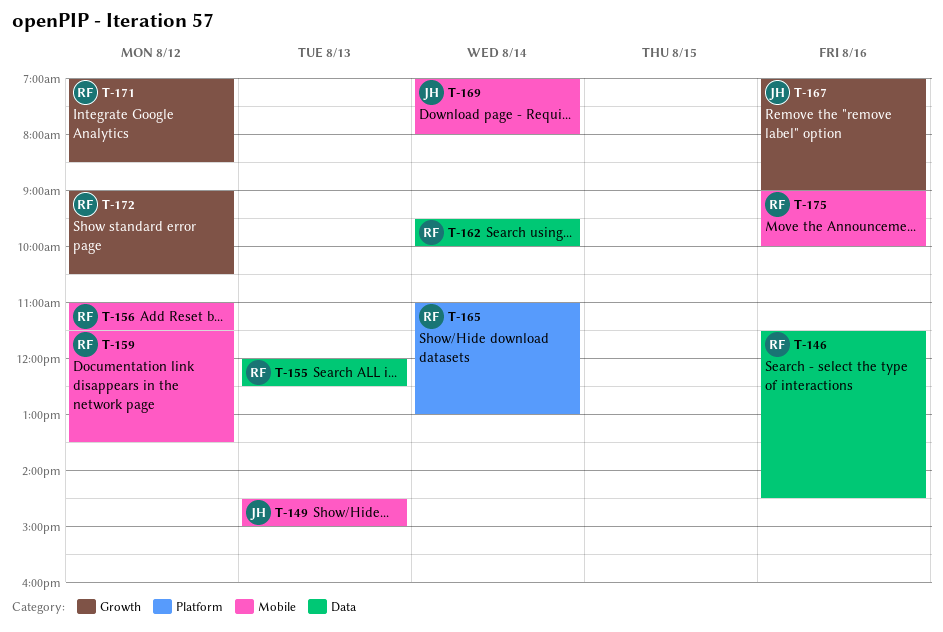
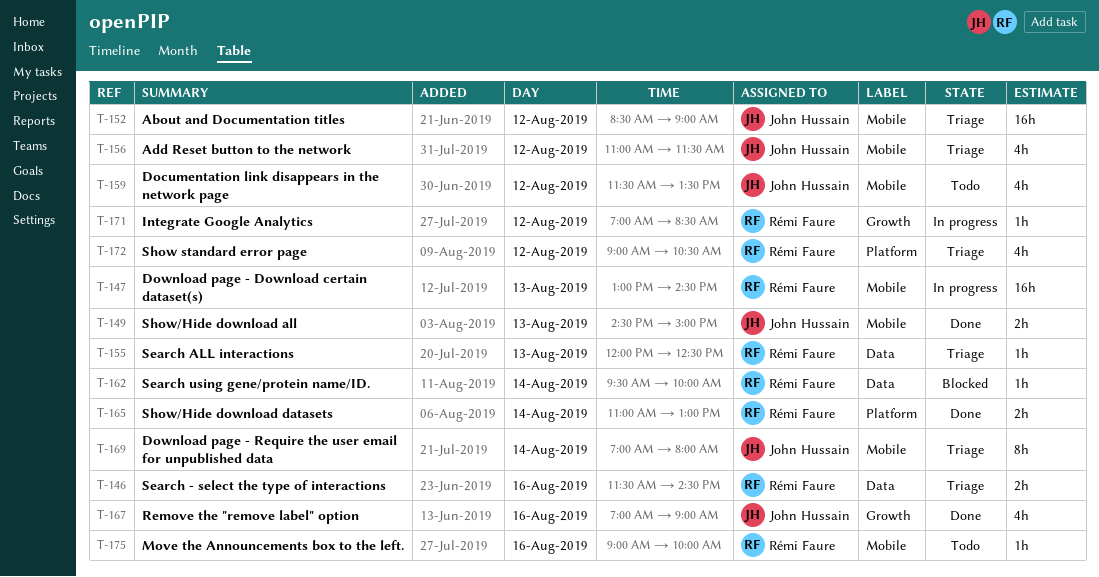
T-147: none -> present
T-152: none -> present
T-156, owner: Rémi Faure -> John Hussain
T-159, owner: Rémi Faure -> John Hussain
T-172, label: Growth -> Platform

